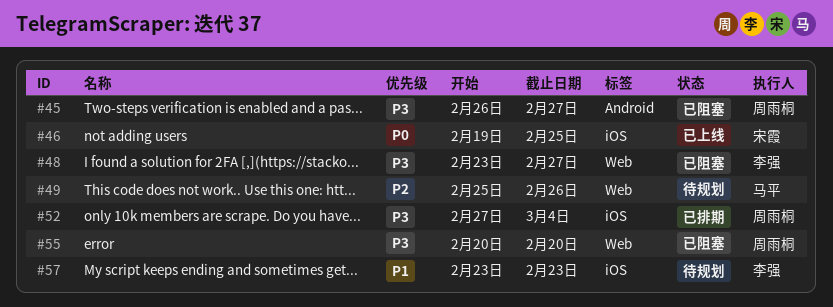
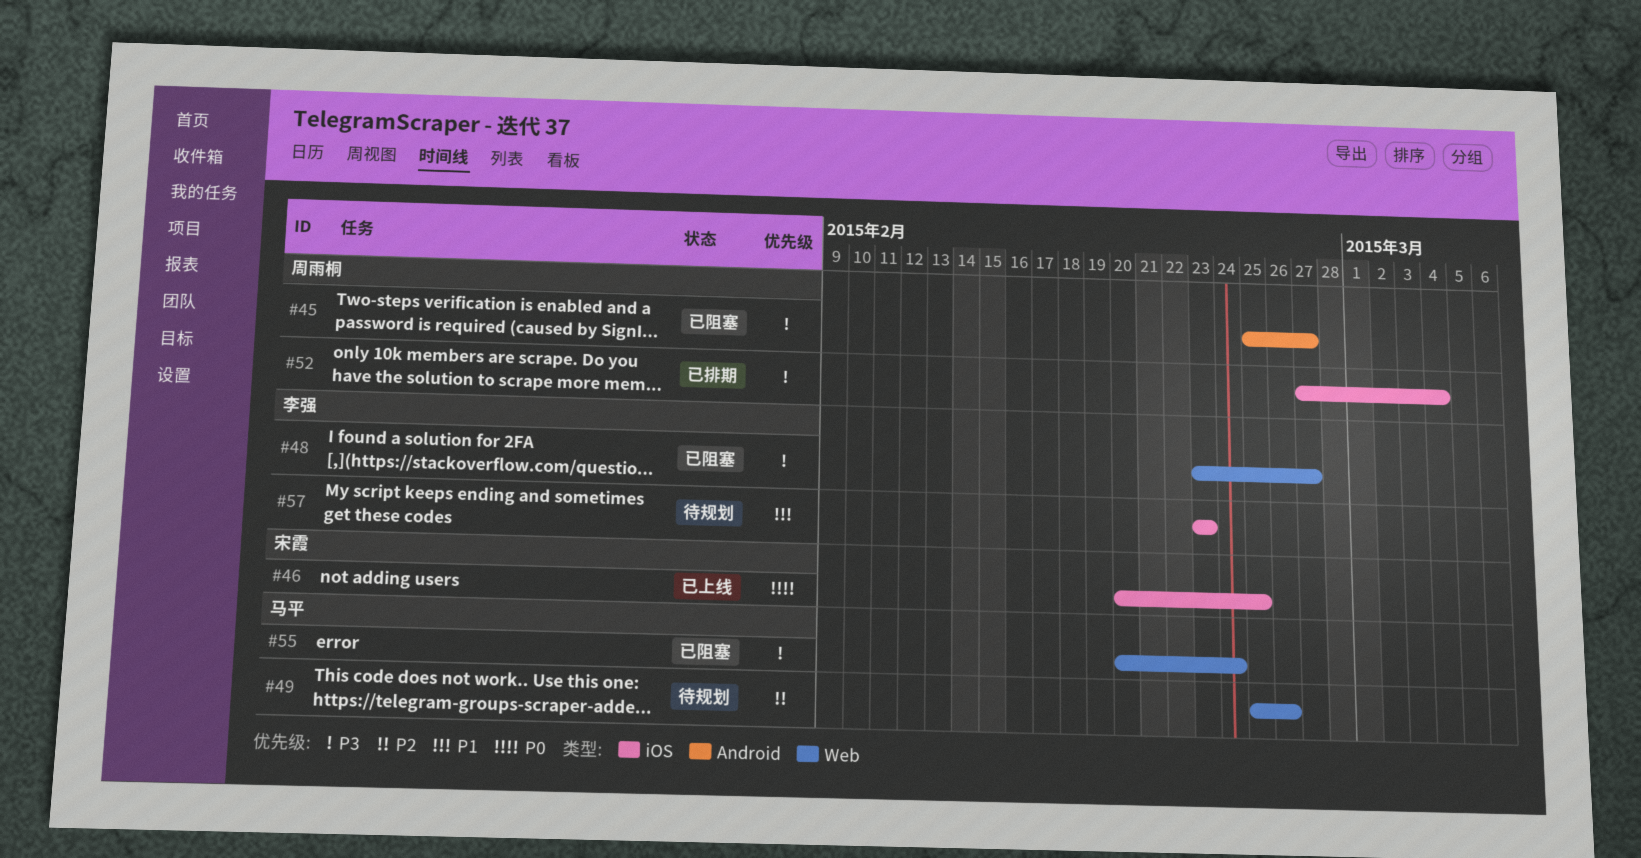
#45, start: Feb 26 -> Feb 25
#46, start: Feb 19 -> Feb 20
#55, owner: 周雨桐 -> 马平
#55, due: Feb 20 -> Feb 24

